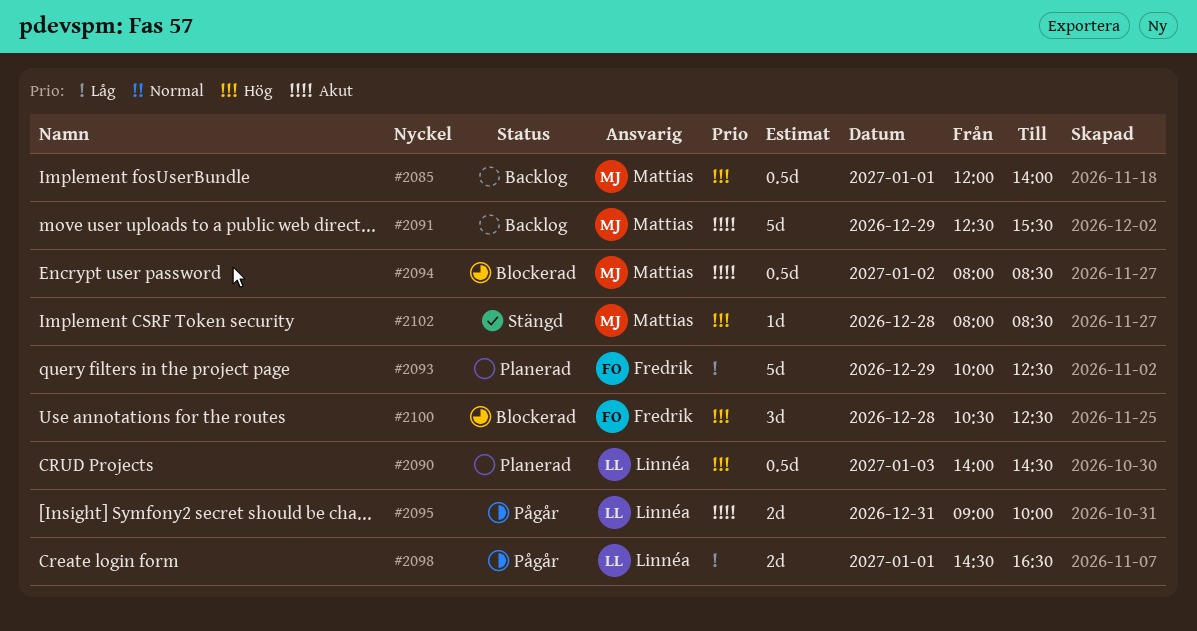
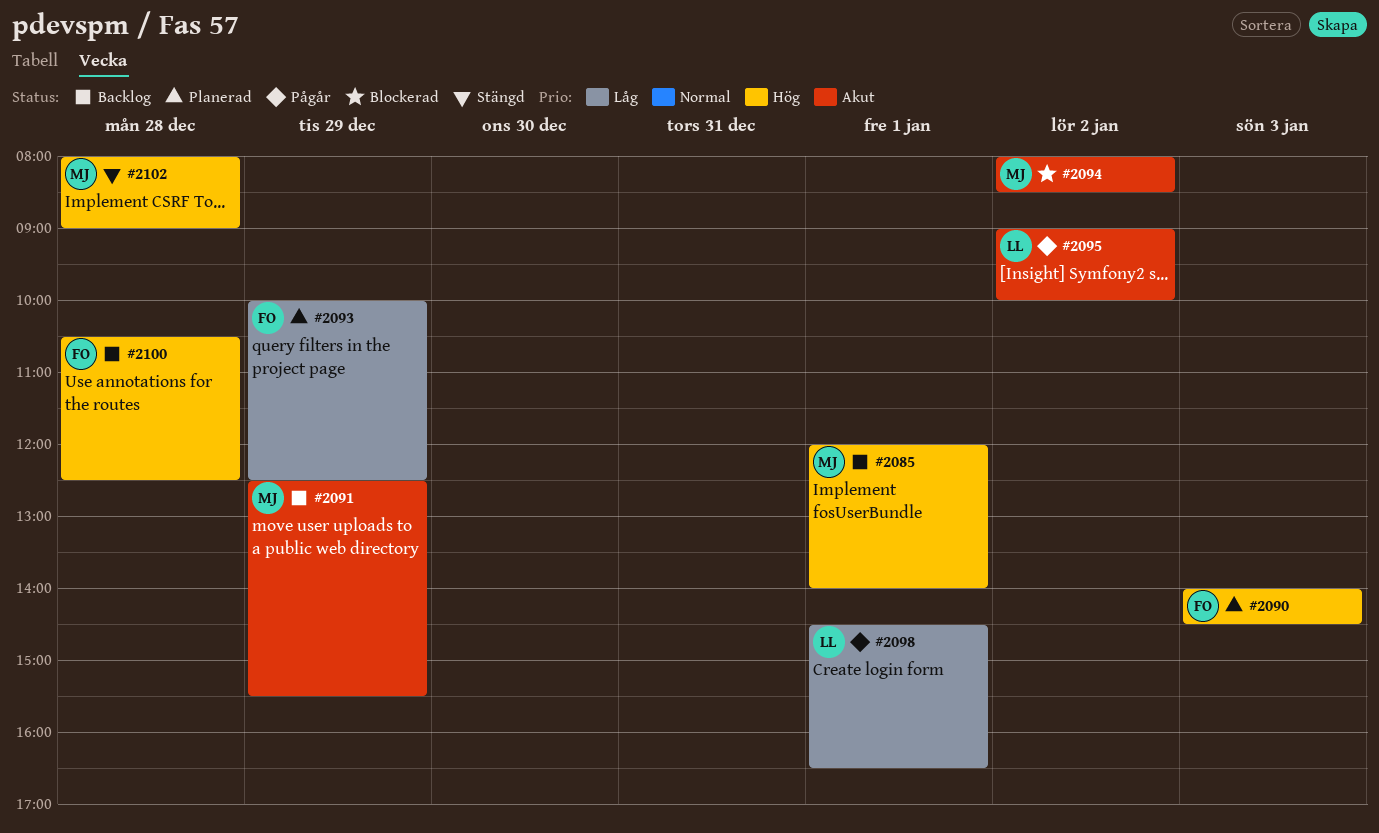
#2090, owner: Linnéa -> Fredrik
#2095, day: Dec 31 -> Jan 2
#2100, status: Blockerad -> Backlog
#2102, ends: 08:30 -> 09:00

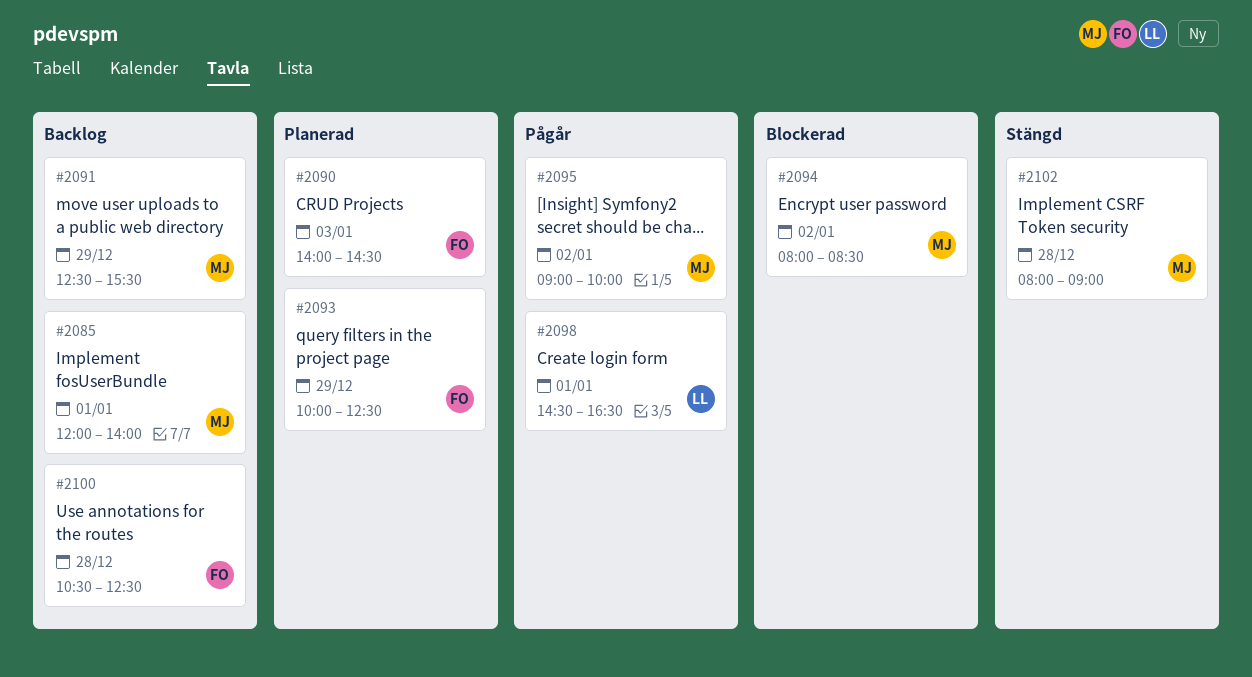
#2095, owner: LL -> MJ

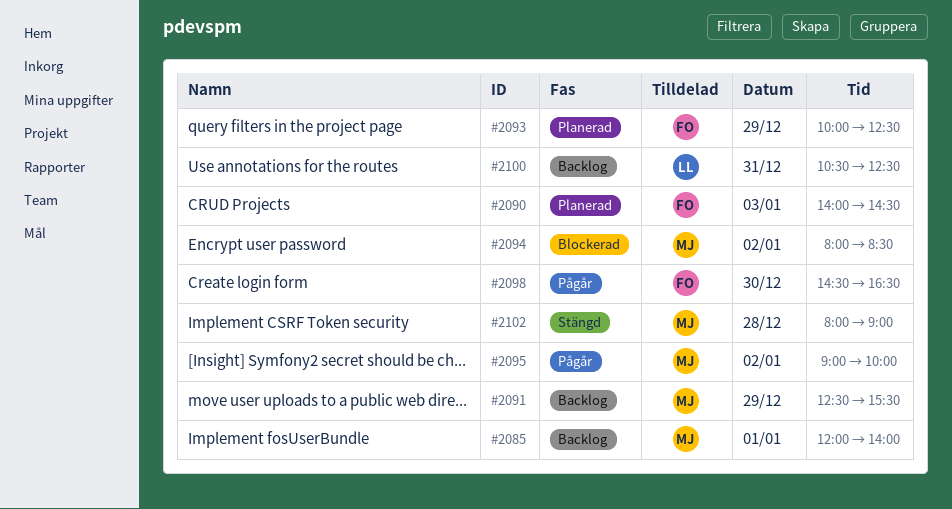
#2098, owner: LL -> FO
#2098, day: Jan 1 -> Dec 30
#2100, owner: FO -> LL
#2100, day: Dec 28 -> Dec 31

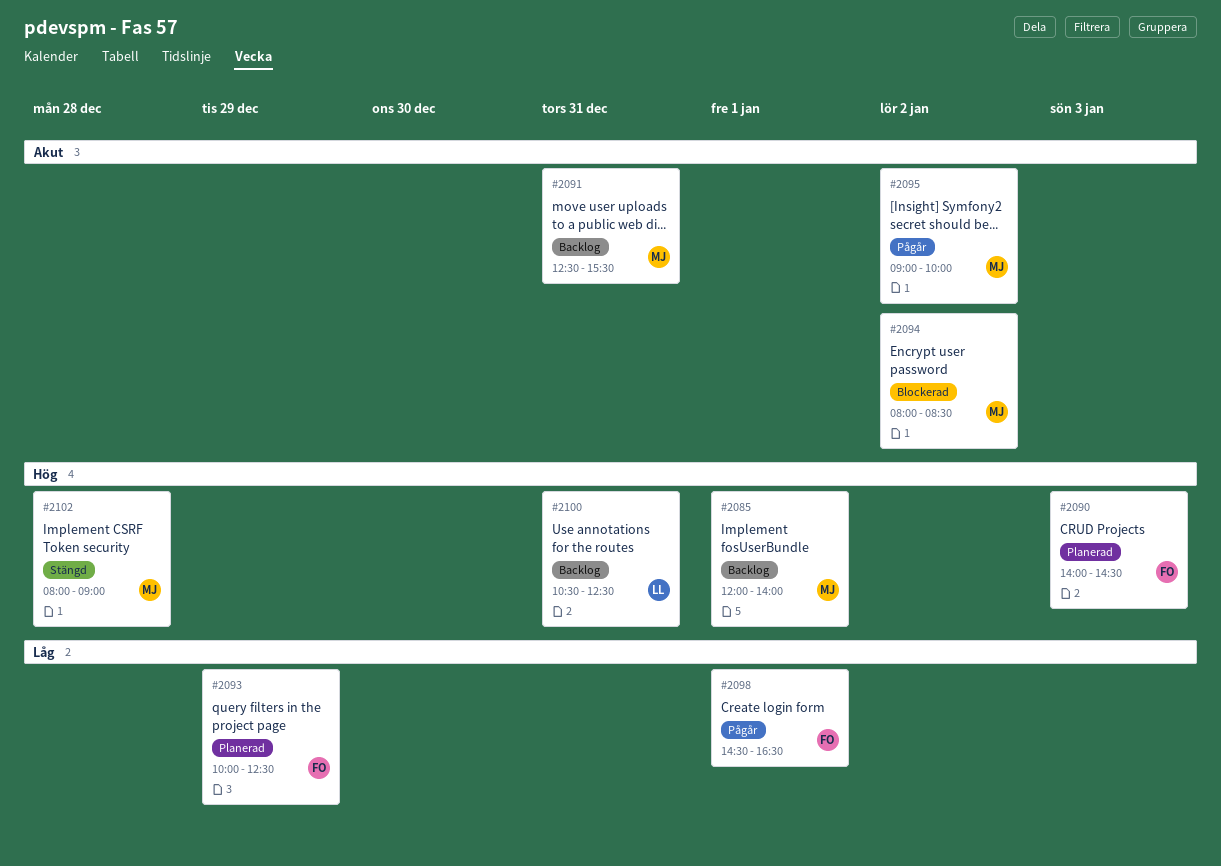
#2091, day: Dec 29 -> Dec 31
#2098, day: Dec 30 -> Jan 1

